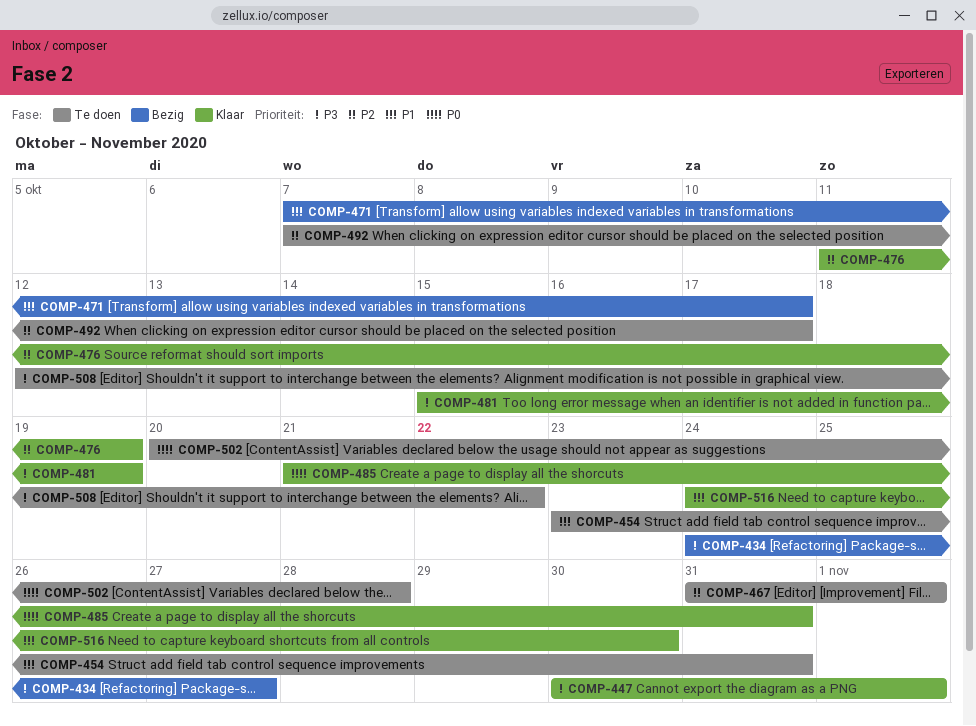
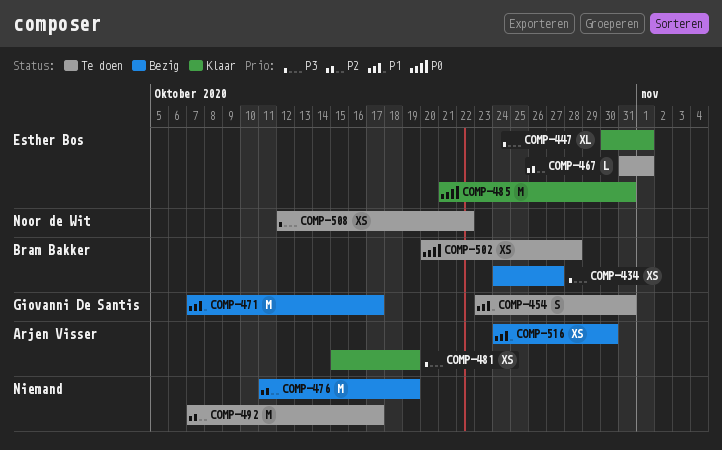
COMP-476, status: Klaar -> Bezig
COMP-516, status: Klaar -> Bezig

